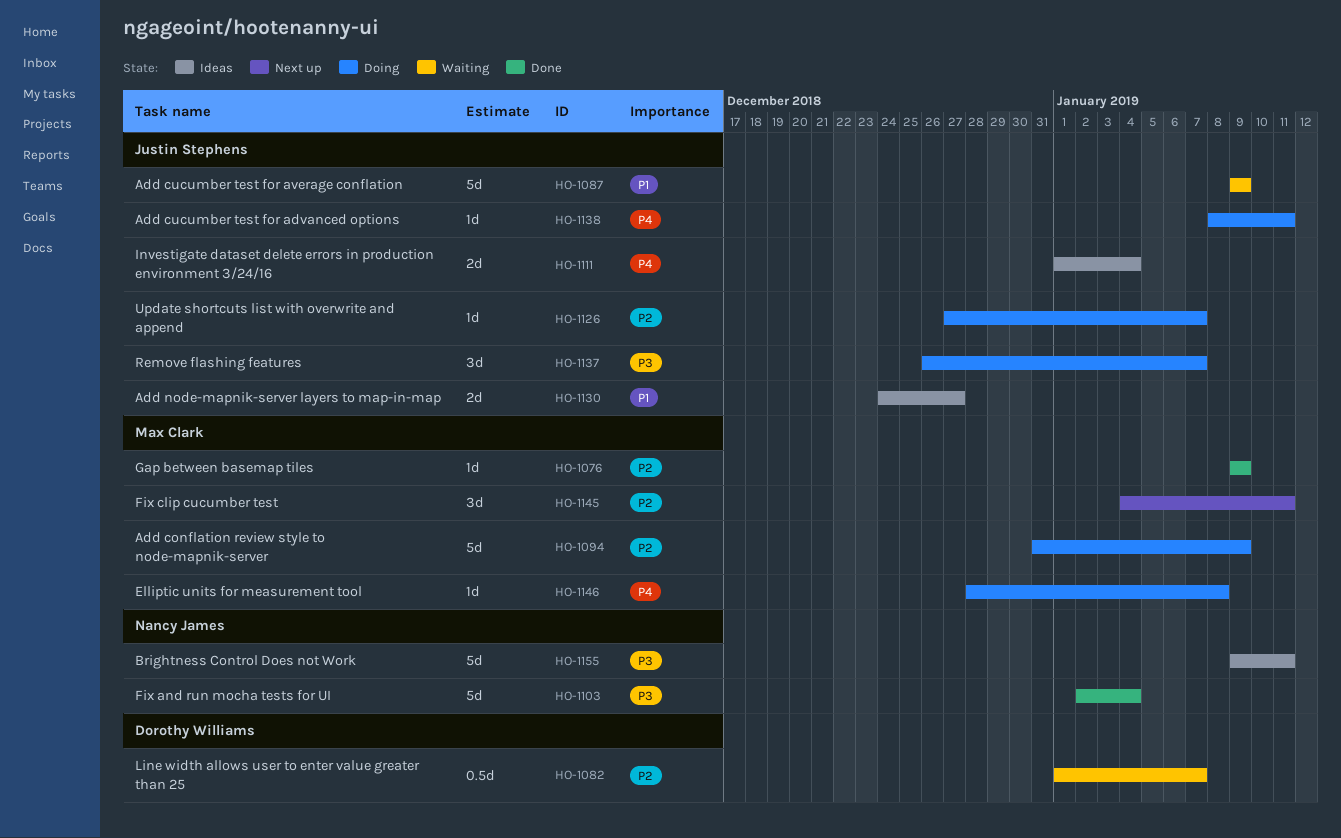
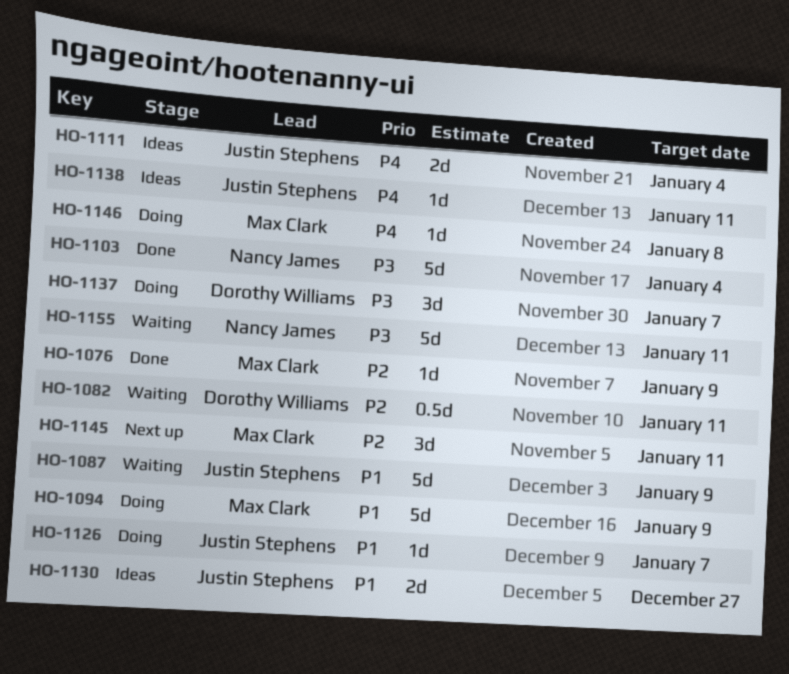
HO-1082, due: Jan 7 -> Jan 11
HO-1094, priority: P2 -> P1
HO-1126, priority: P2 -> P1
HO-1137, owner: Justin Stephens -> Dorothy Williams
HO-1138, status: Doing -> Ideas
HO-1155, status: Ideas -> Waiting

